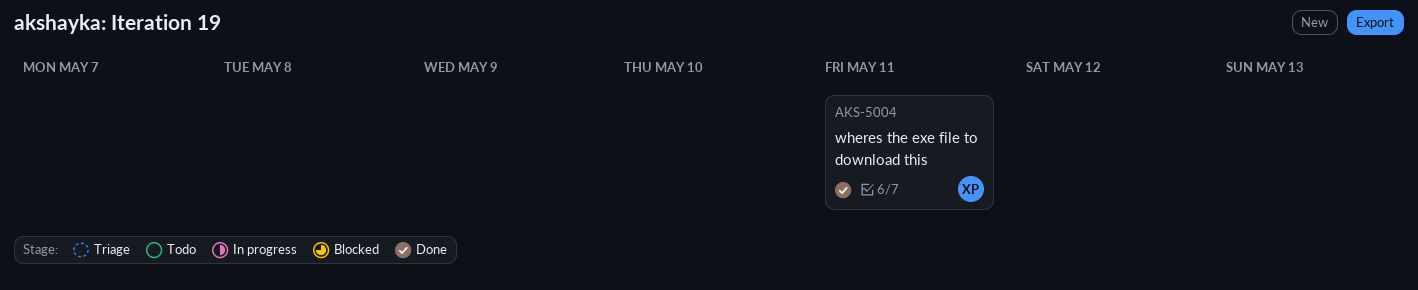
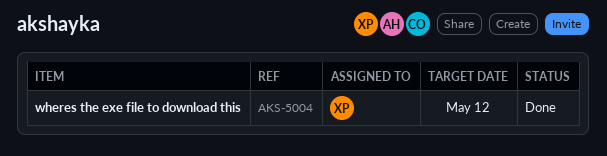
AKS-5004, due: May 11 -> May 12

